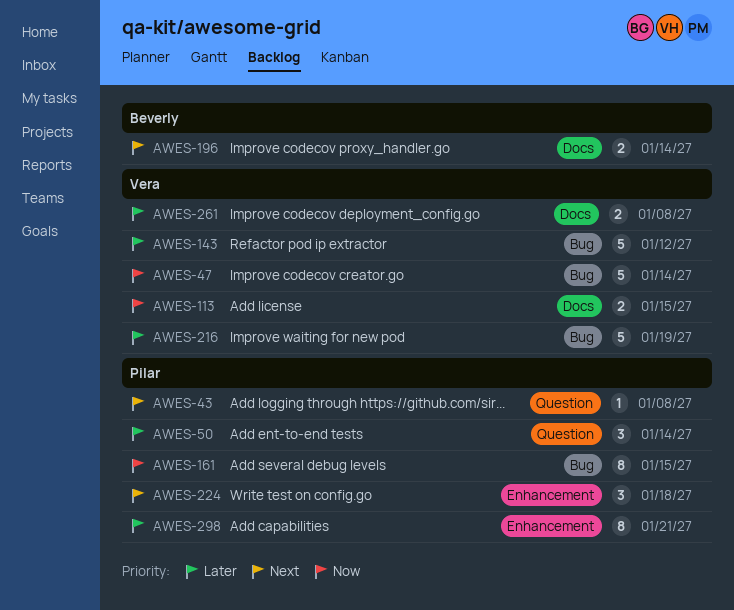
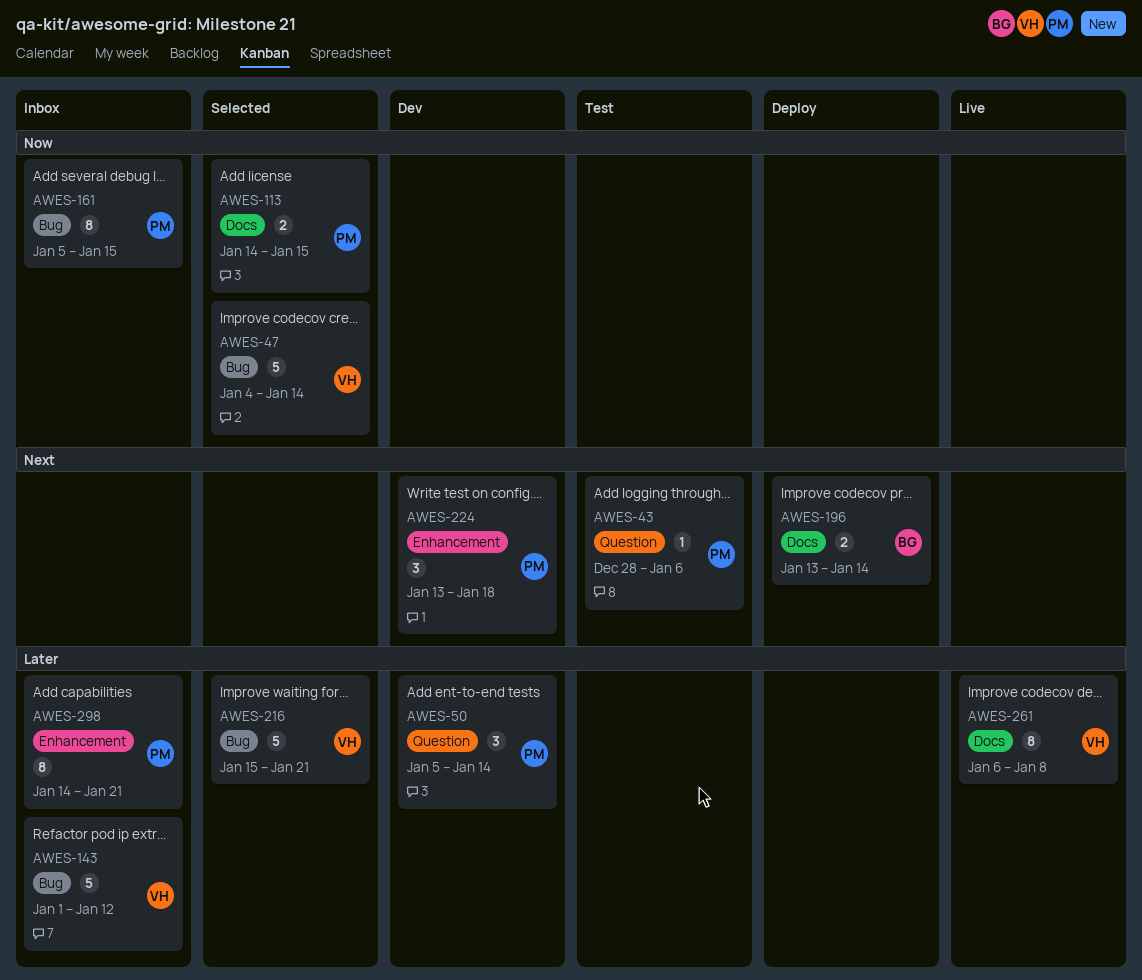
AWES-43, due: Jan 8 -> Jan 6
AWES-113, owner: Vera -> Pilar
AWES-216, due: Jan 19 -> Jan 21
AWES-261, estimate: 2 -> 8

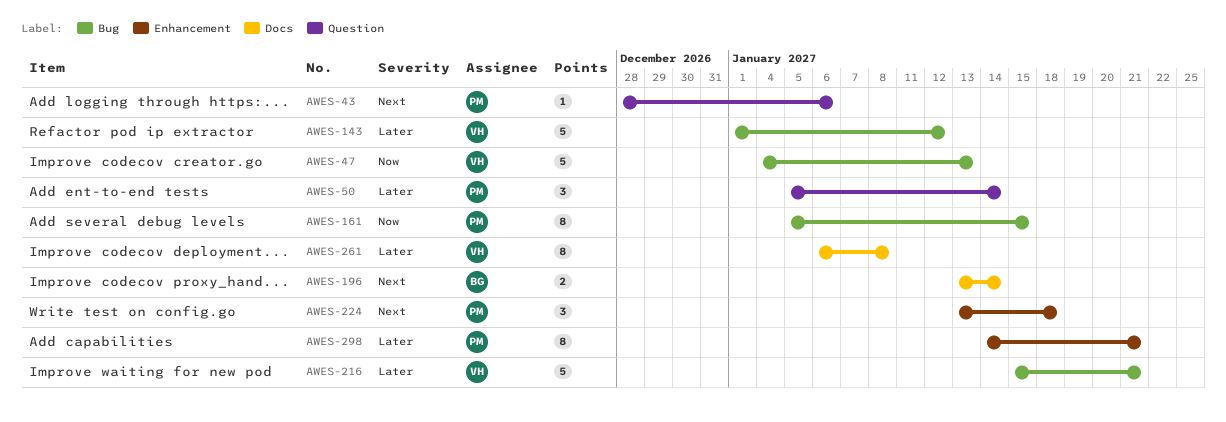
AWES-47, due: Jan 14 -> Jan 13
AWES-113: present -> none

